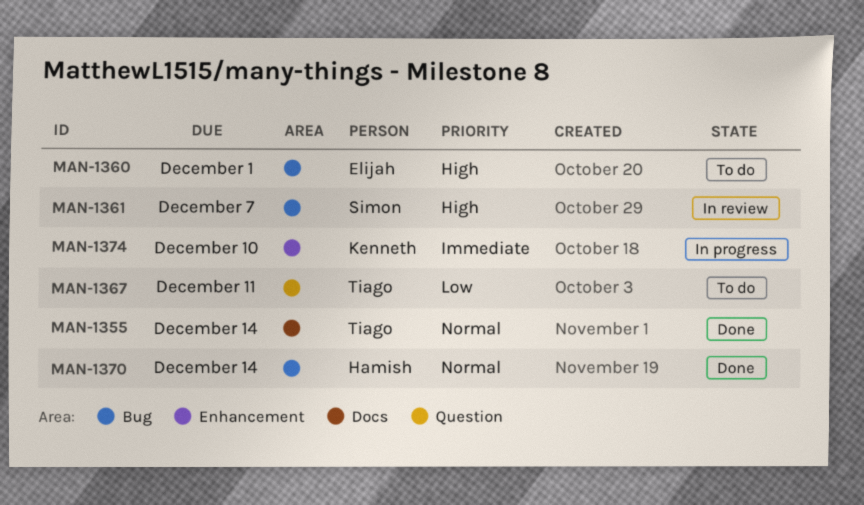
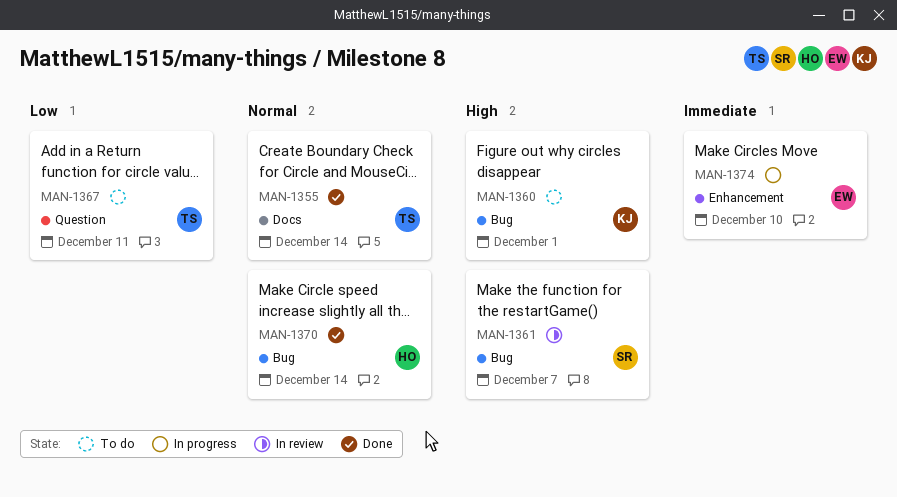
MAN-1360, owner: Elijah -> Kenneth
MAN-1374, owner: Kenneth -> Elijah

